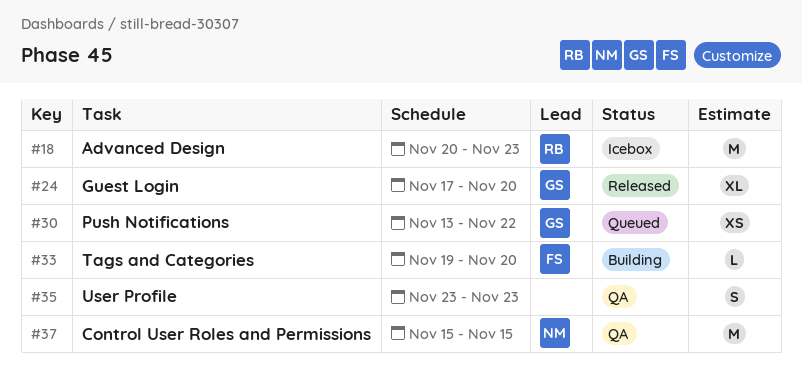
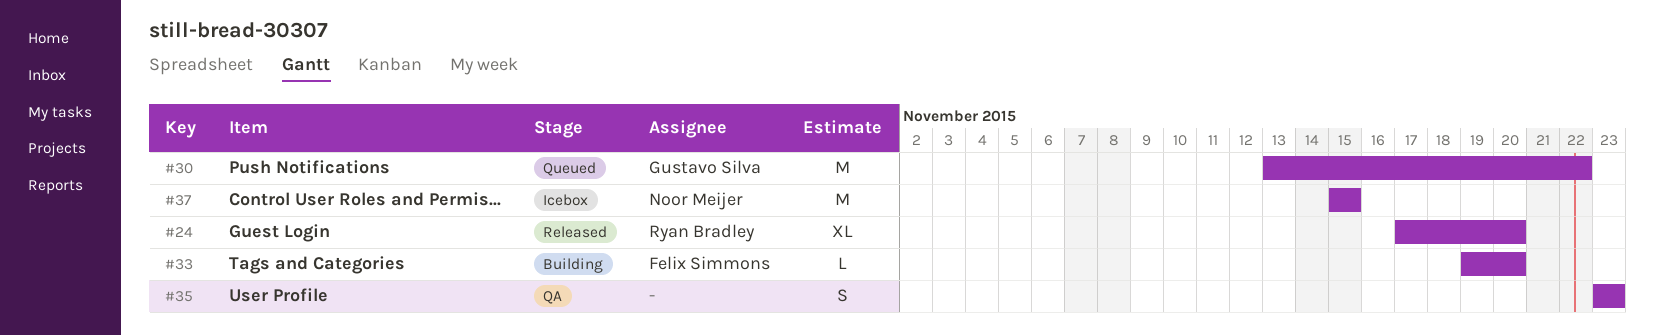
#18: present -> none
#24, owner: Gustavo Silva -> Ryan Bradley
#30, estimate: XS -> M
#37, status: QA -> Icebox

